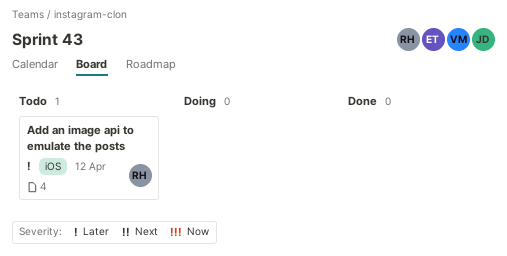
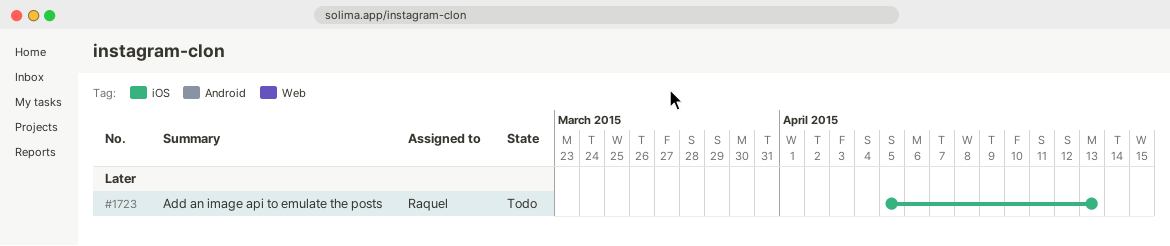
Add an image api to emulate the posts, due: Apr 12 -> Apr 13

